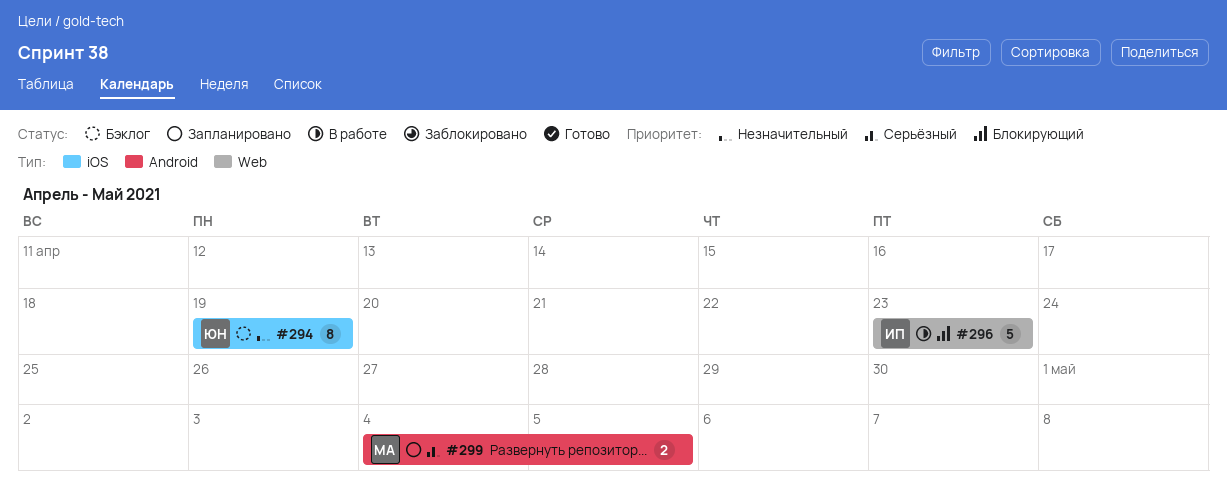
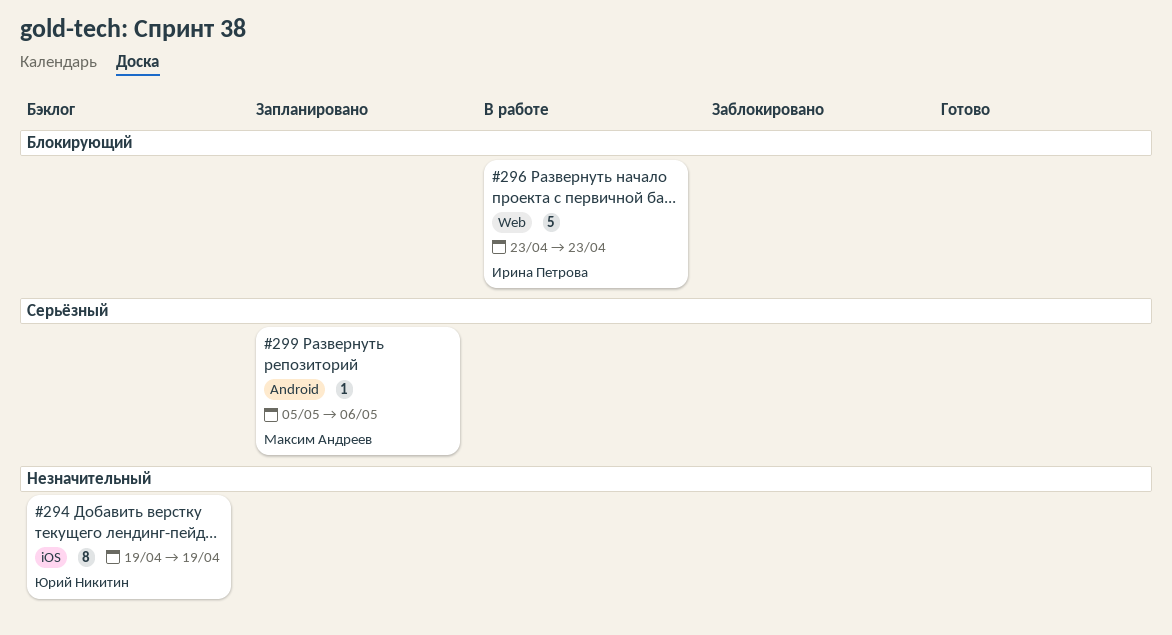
#299, estimate: 2 -> 1
#299, start: May 4 -> May 5
#299, due: May 5 -> May 6

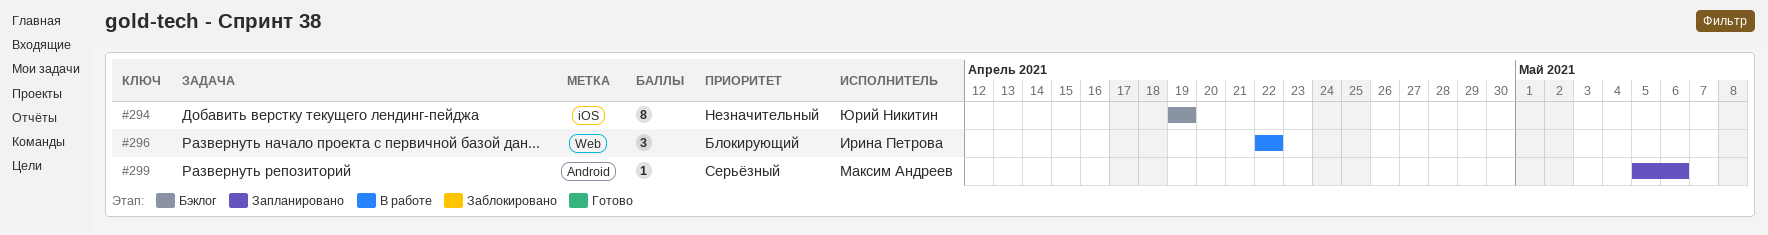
#296, estimate: 5 -> 3
#296, start: Apr 23 -> Apr 22
#296, due: Apr 23 -> Apr 22

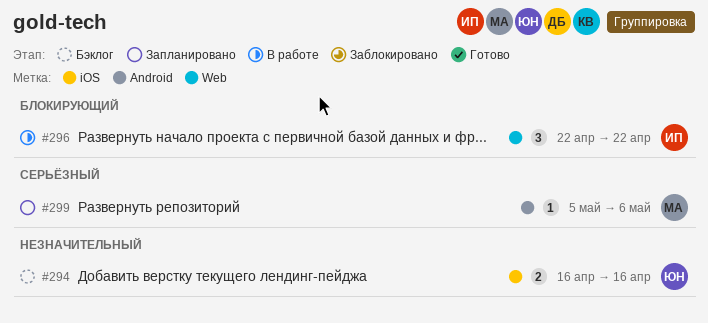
#294, estimate: 8 -> 2
#294, start: Apr 19 -> Apr 16
#294, due: Apr 19 -> Apr 16

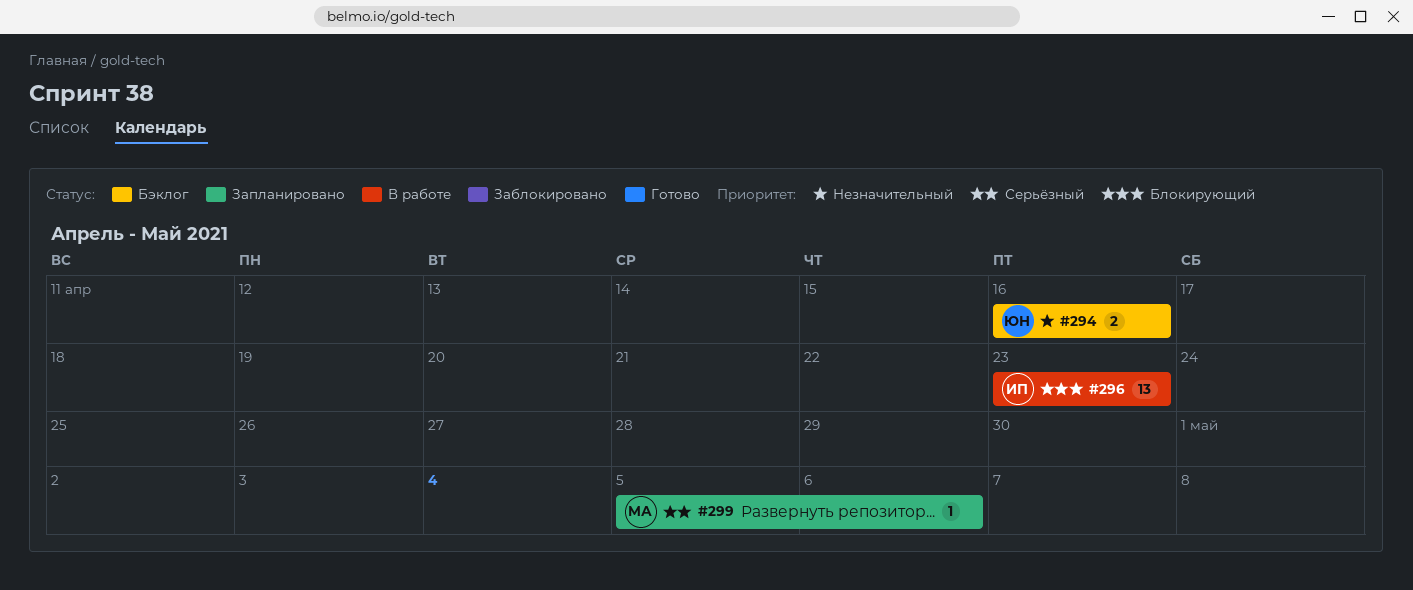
#296, estimate: 3 -> 13
#296, start: Apr 22 -> Apr 23
#296, due: Apr 22 -> Apr 23

